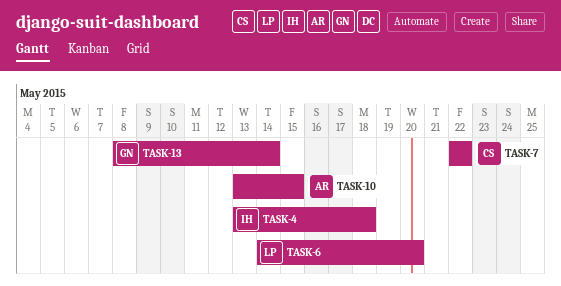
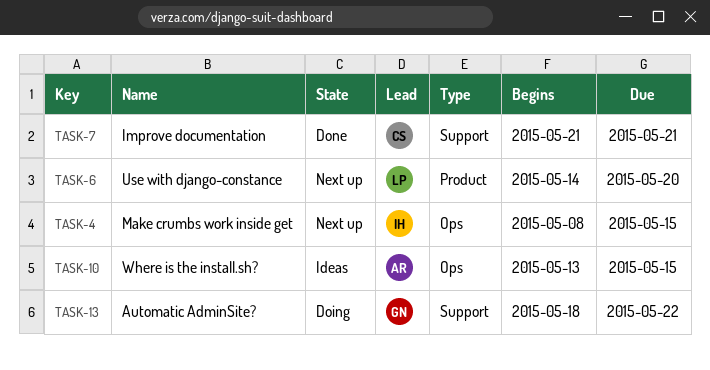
TASK-4, start: May 13 -> May 8
TASK-4, due: May 18 -> May 15
TASK-7, start: May 22 -> May 21
TASK-7, due: May 22 -> May 21
TASK-13, start: May 8 -> May 18
TASK-13, due: May 14 -> May 22

